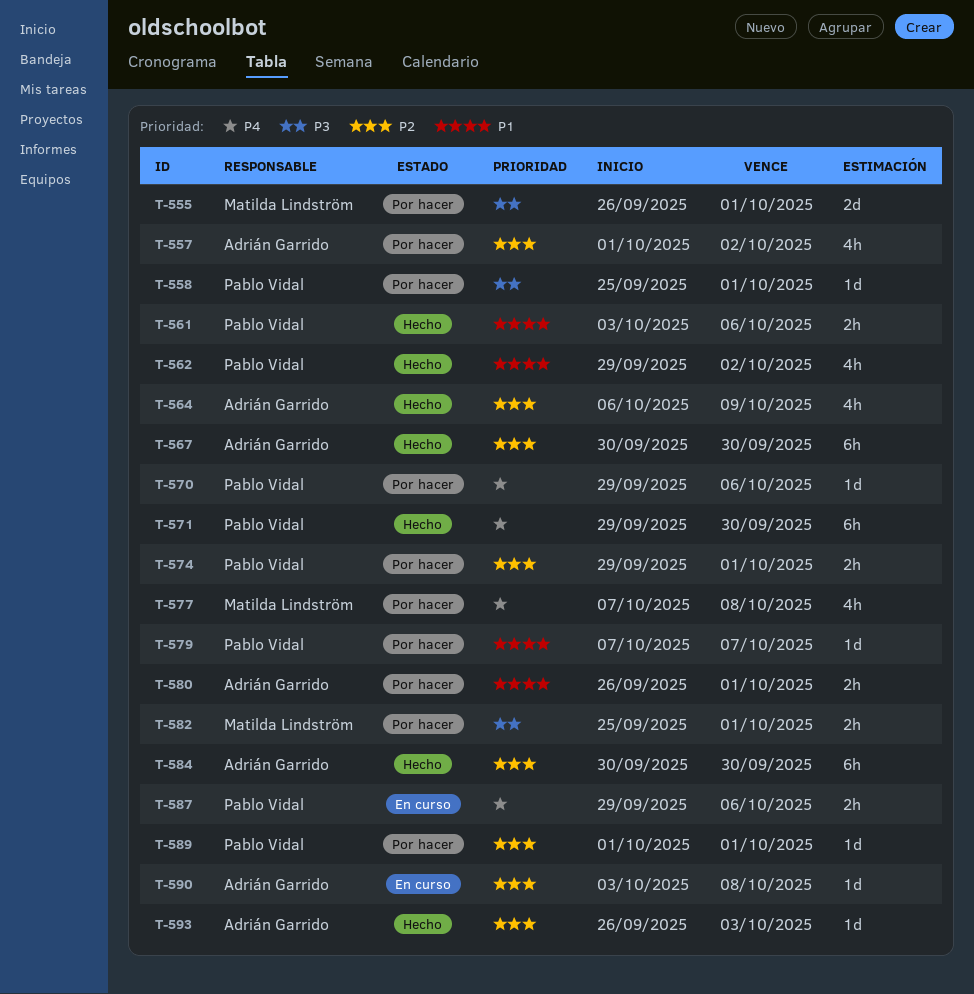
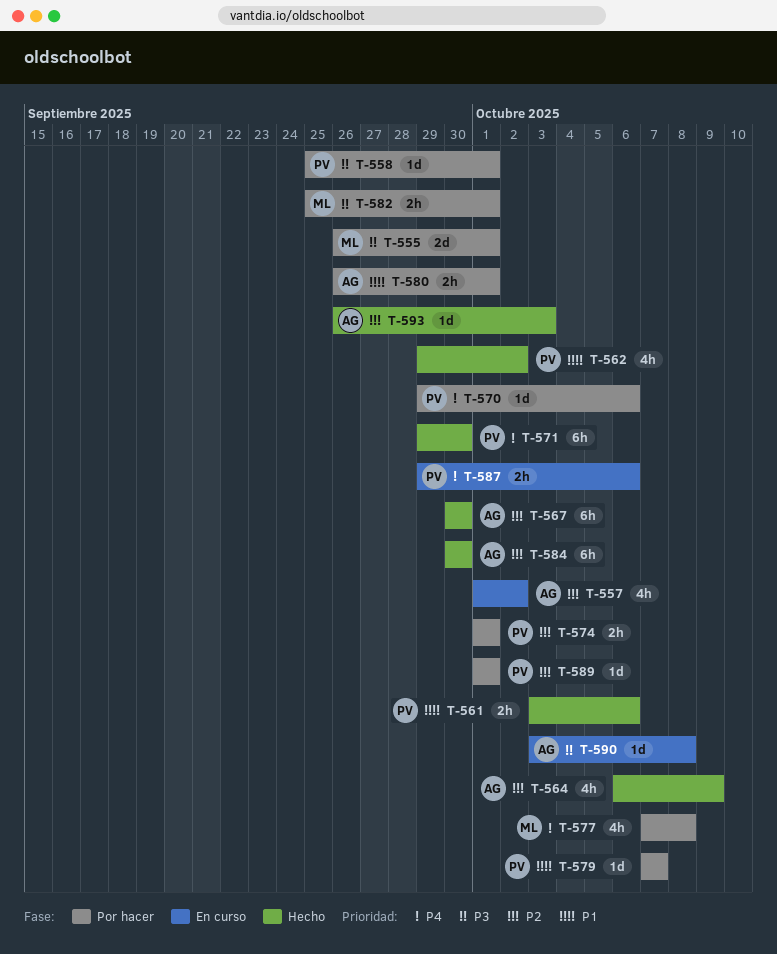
T-557, status: Por hacer -> En curso
T-574, start: Sep 29 -> Oct 1
T-590, priority: P2 -> P3

